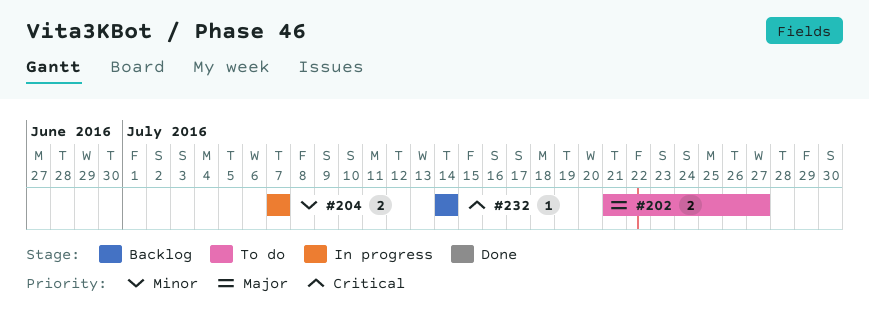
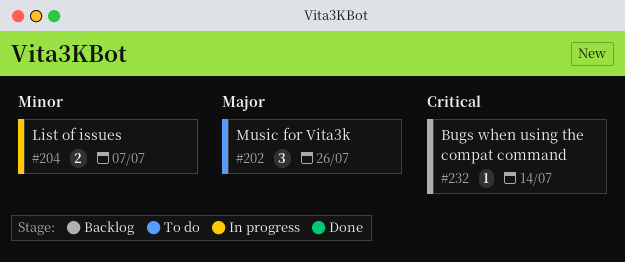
#202, estimate: 2 -> 3
#202, due: Jul 27 -> Jul 26

